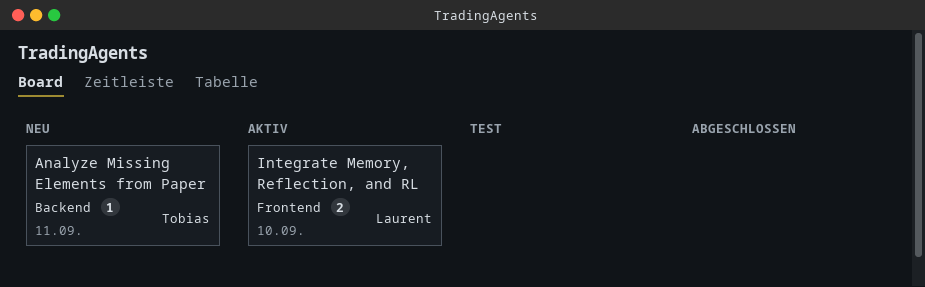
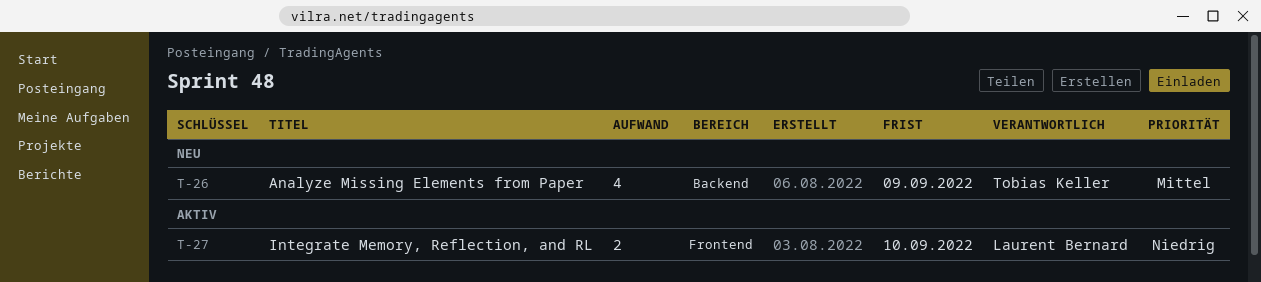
Analyze Missing Elements from Paper, estimate: 1 -> 4
Analyze Missing Elements from Paper, due: Sep 11 -> Sep 9

